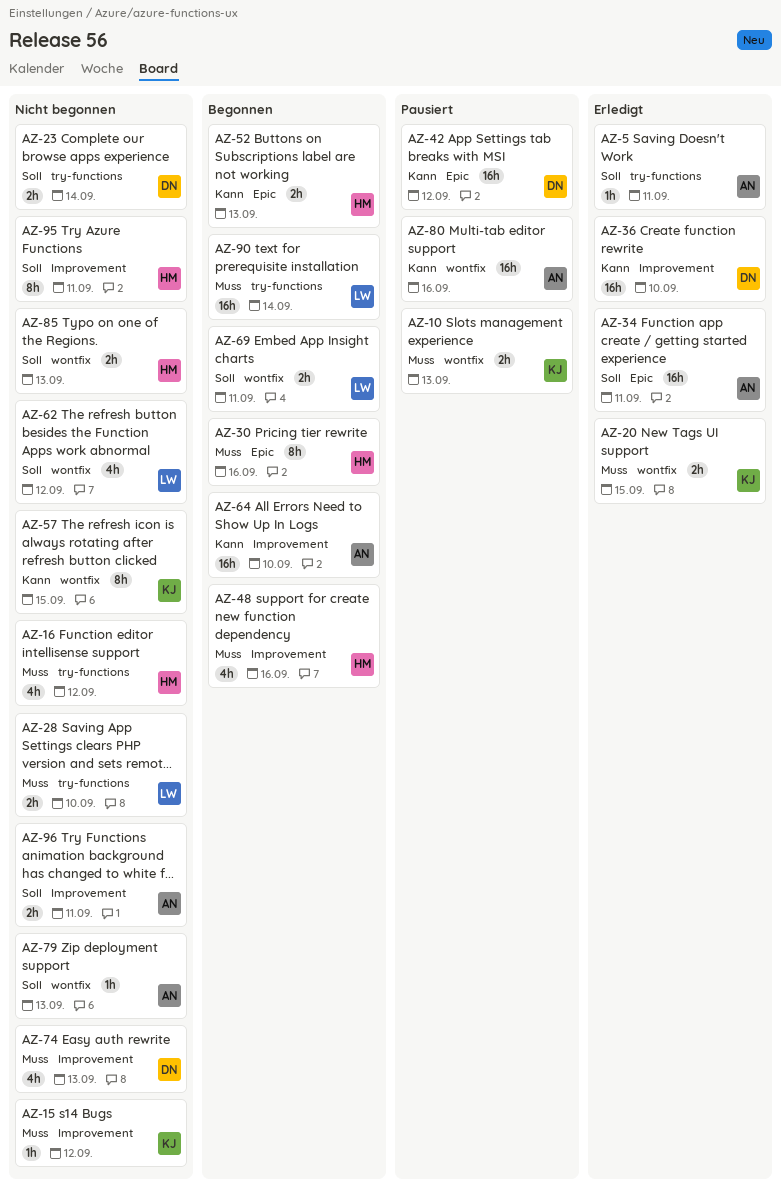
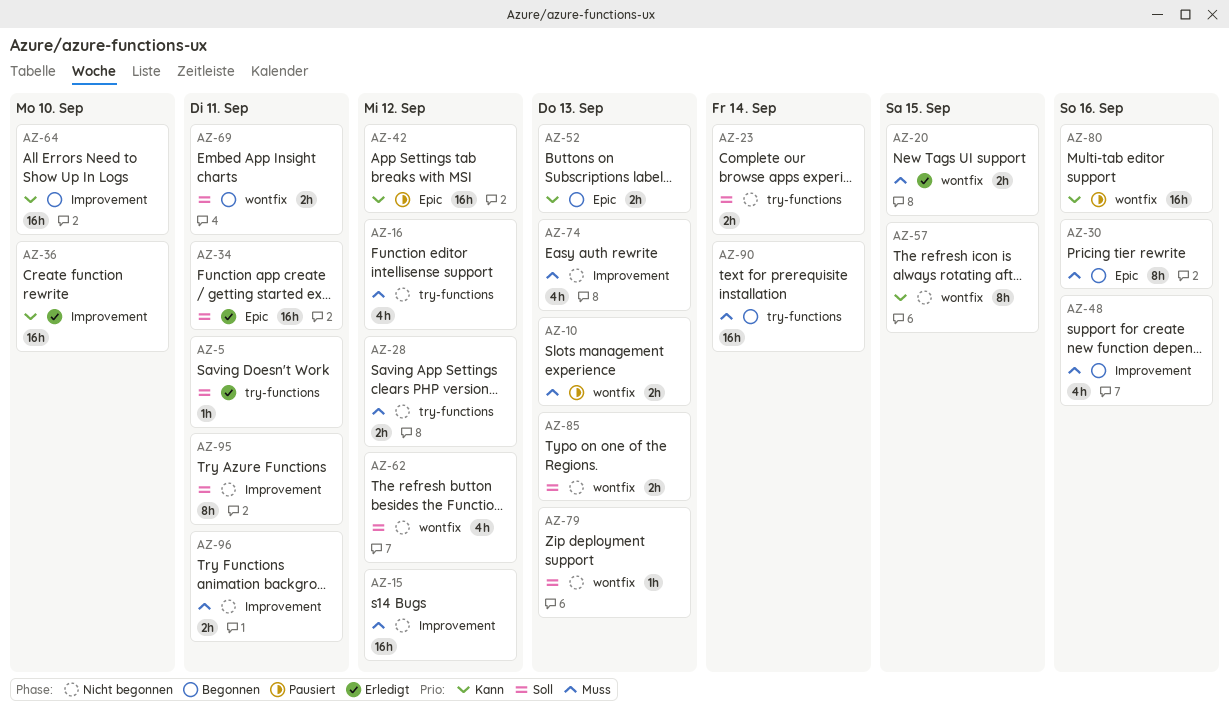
AZ-15, estimate: 1h -> 16h
AZ-28, due: Sep 10 -> Sep 12
AZ-96, priority: Soll -> Muss

